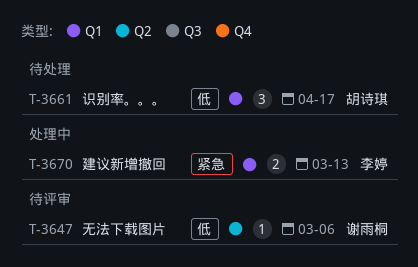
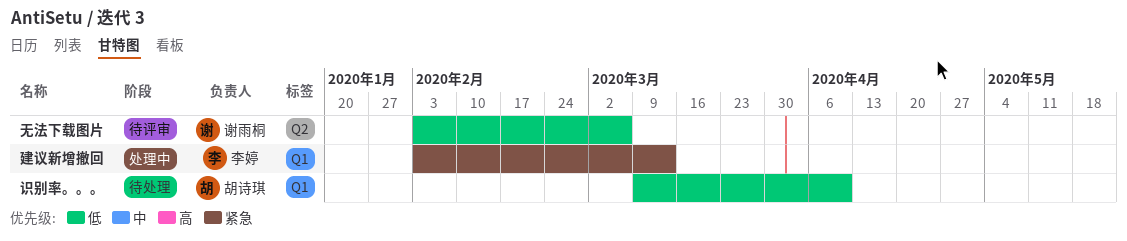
识别率。。。, due: Apr 17 -> Apr 10

